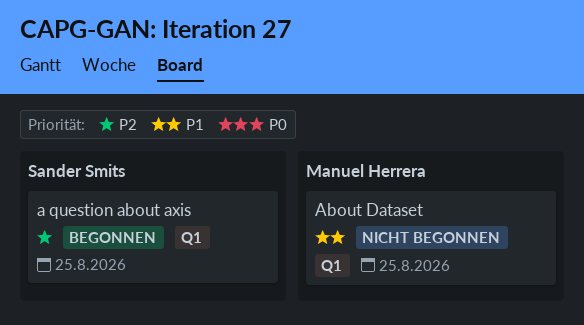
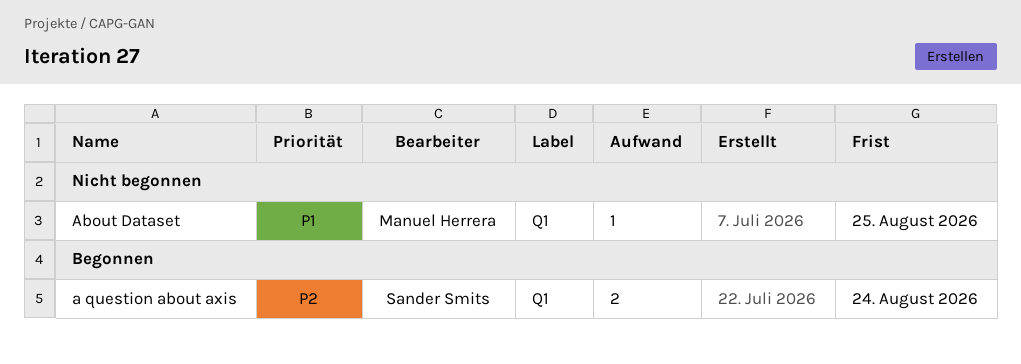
a question about axis, due: Aug 25 -> Aug 24

